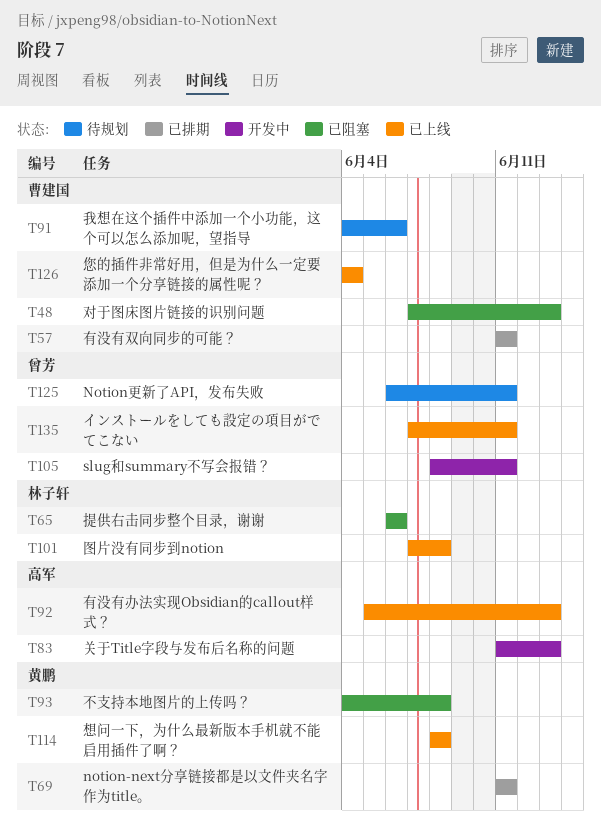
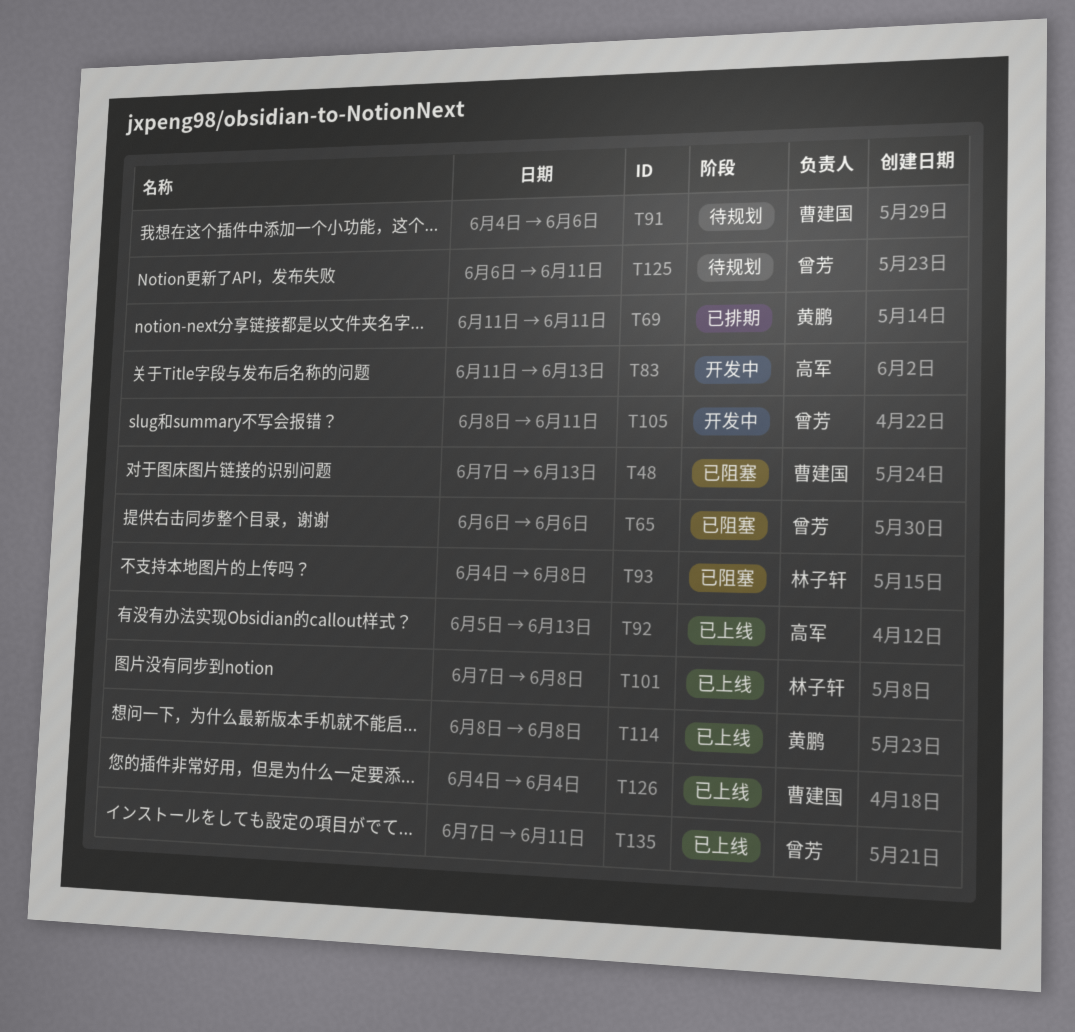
T57: present -> none
T65, owner: 林子轩 -> 曾芳
T93, owner: 黄鹏 -> 林子轩

